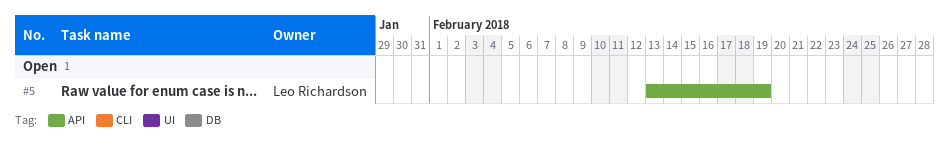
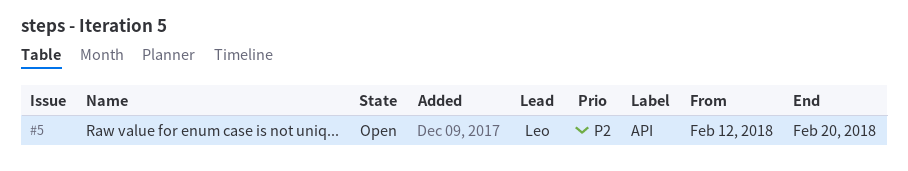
#5, start: Feb 13 -> Feb 12
#5, due: Feb 19 -> Feb 20

